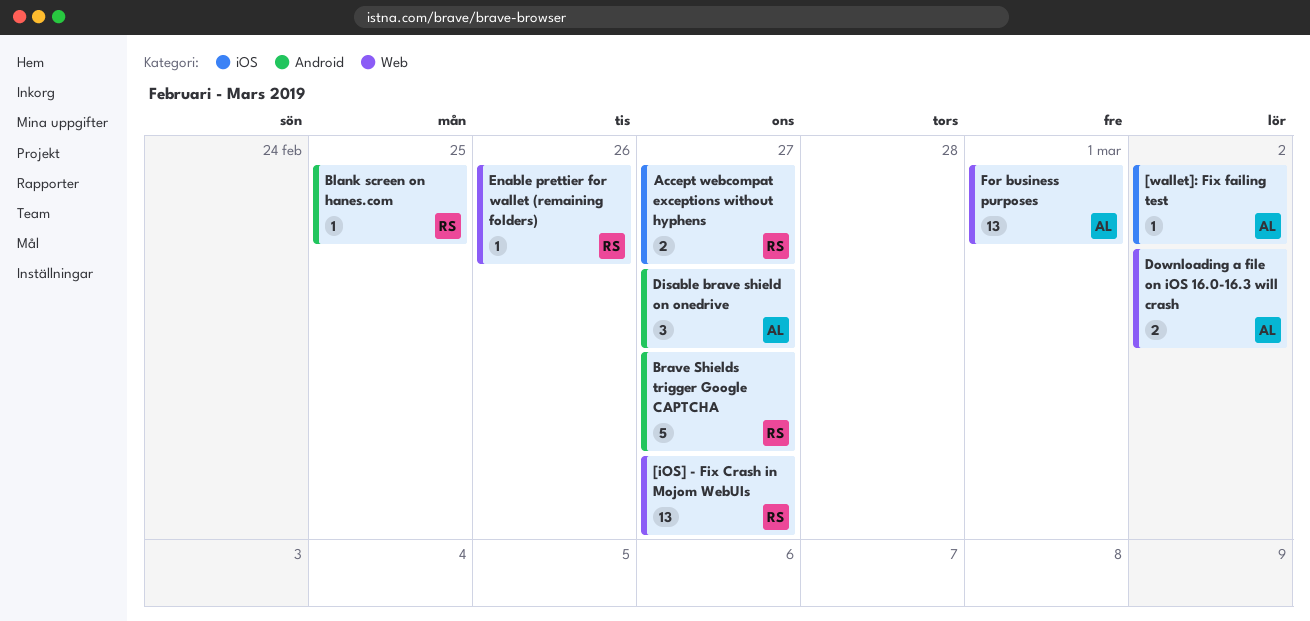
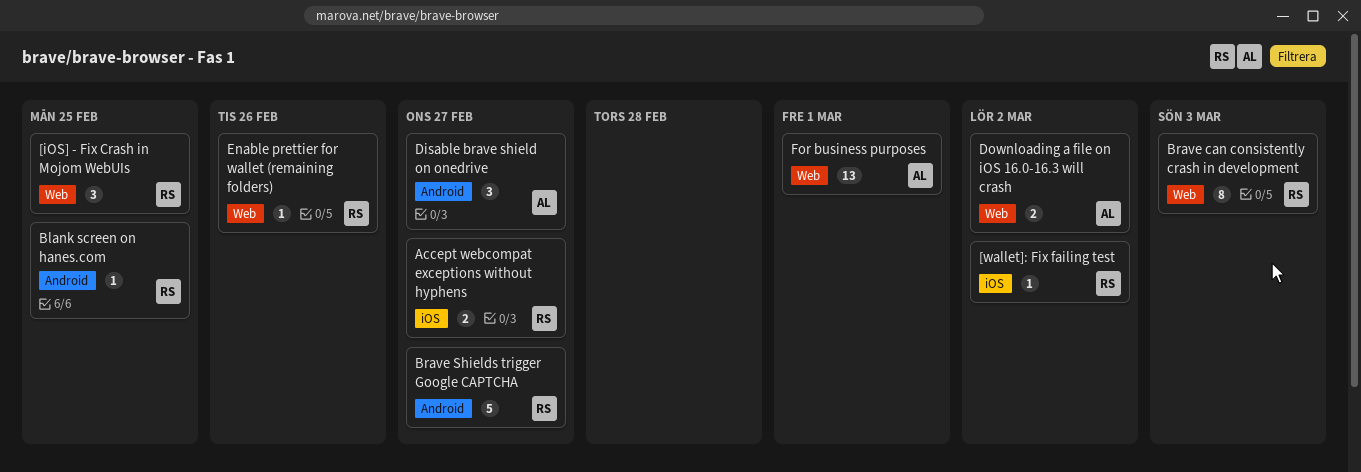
[iOS] - Fix Crash in Mojom WebUIs, estimate: 13 -> 3
[iOS] - Fix Crash in Mojom WebUIs, due: Feb 27 -> Feb 25
[wallet]: Fix failing test, owner: AL -> RS
Brave can consistently crash in development: none -> present

